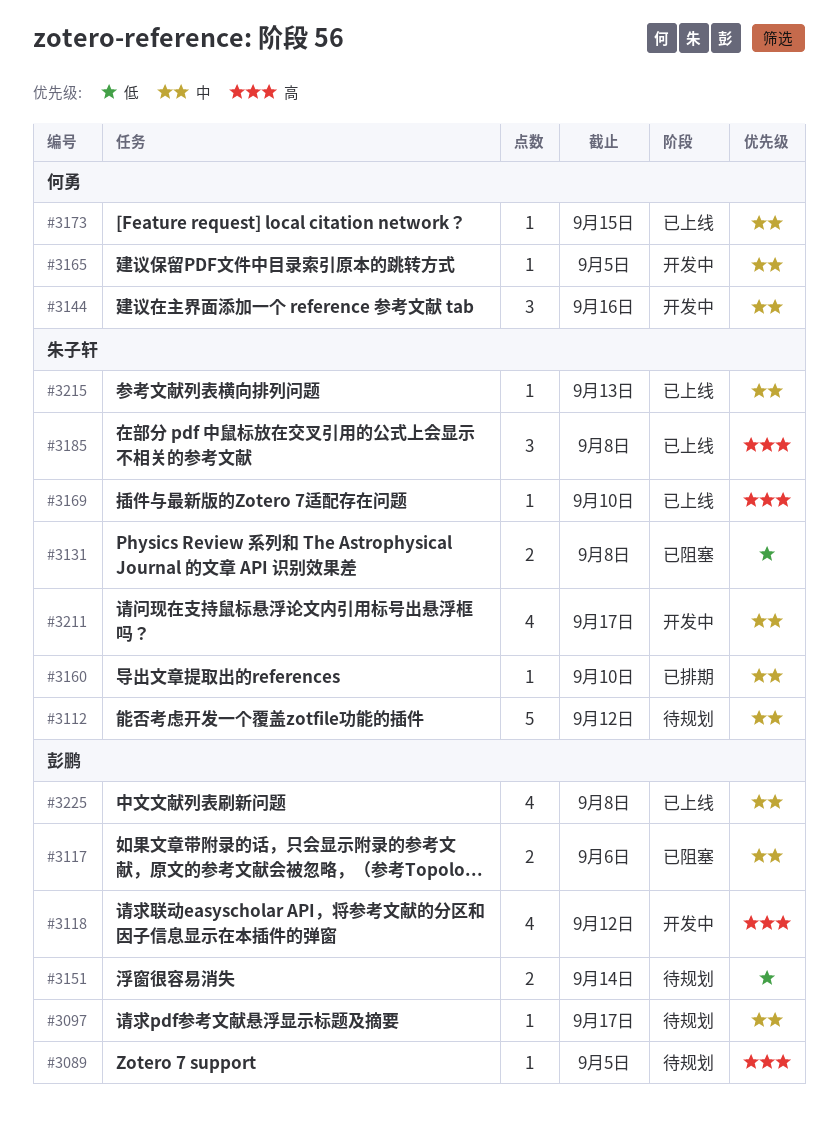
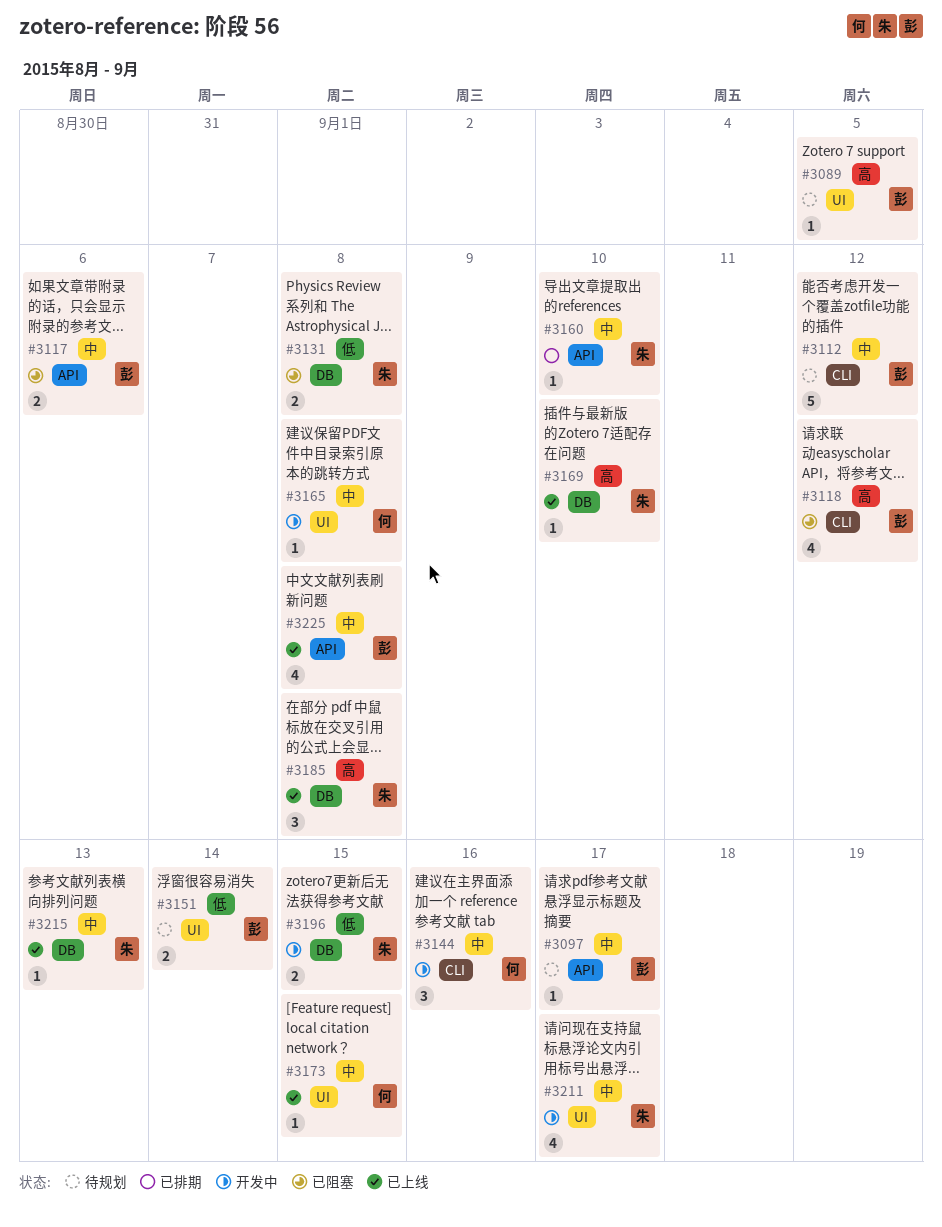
#3112, owner: 朱子轩 -> 彭鹏
#3118, status: 开发中 -> 已阻塞
#3165, due: Sep 5 -> Sep 8
#3196: none -> present

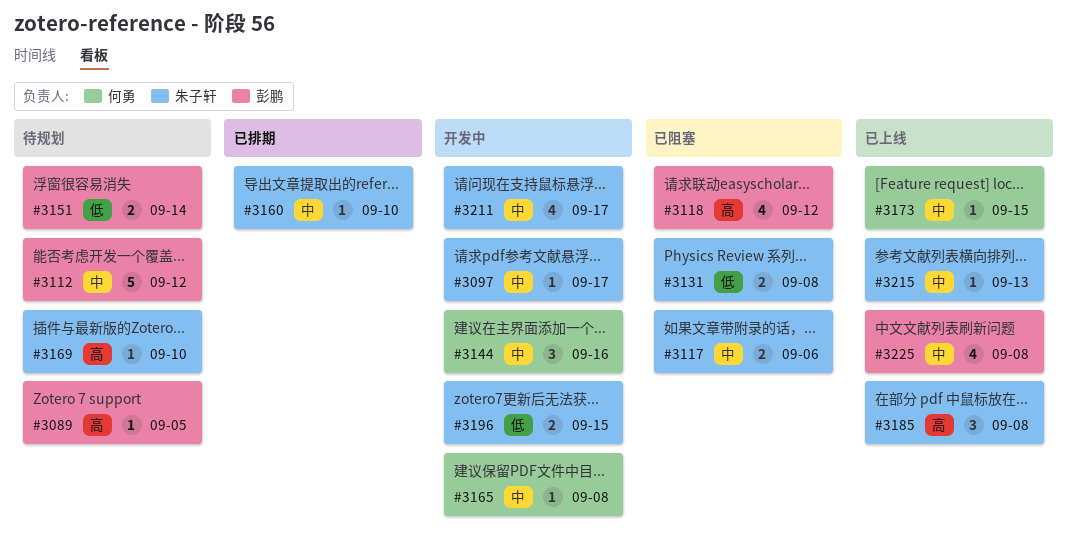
#3097, status: 待规划 -> 开发中
#3097, owner: 彭鹏 -> 朱子轩
#3117, owner: 彭鹏 -> 朱子轩
#3169, status: 已上线 -> 待规划

